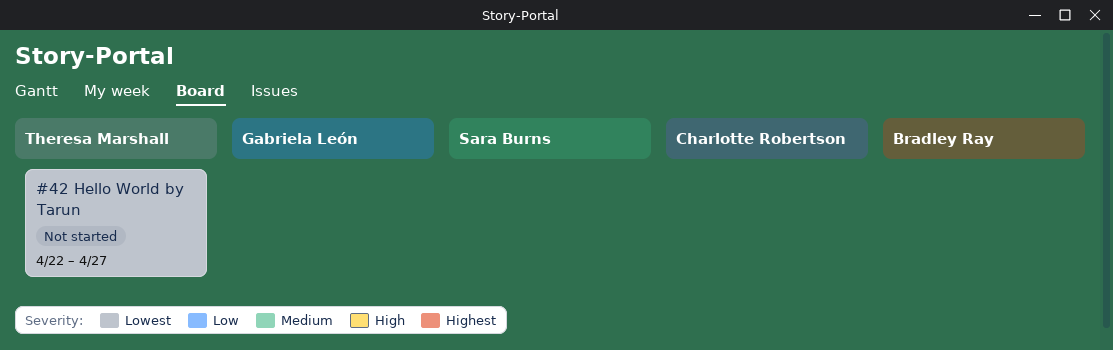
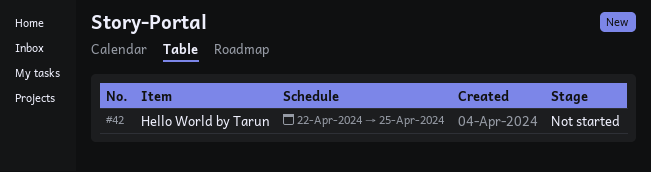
#42, due: Apr 27 -> Apr 25

